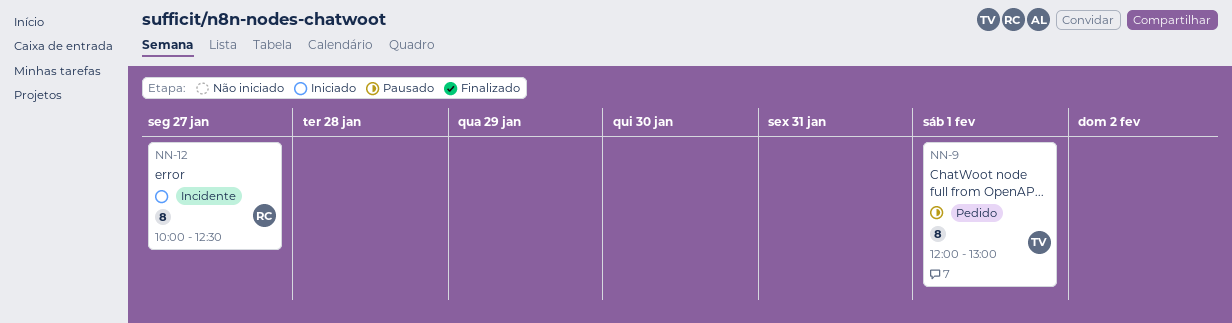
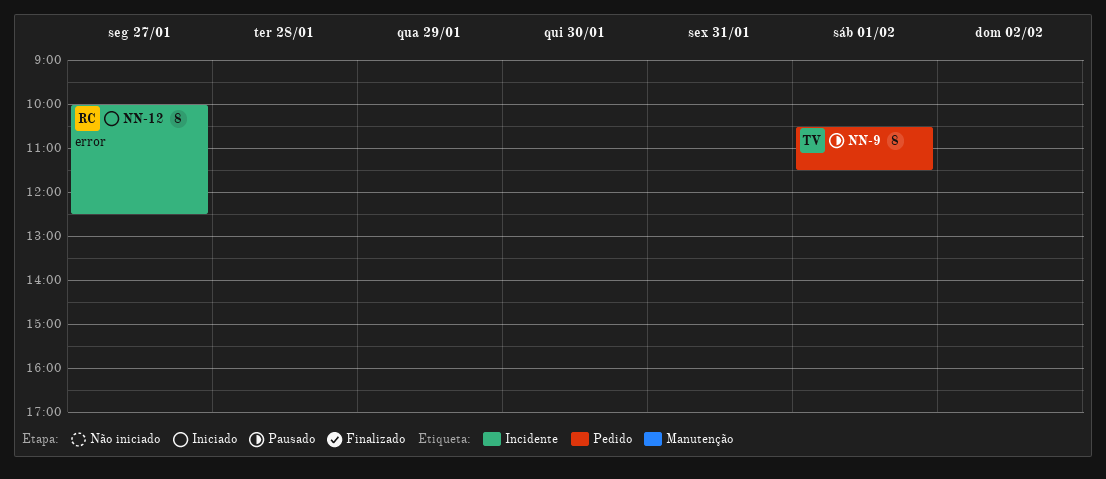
NN-9, begins: 12:00 -> 10:30
NN-9, ends: 13:00 -> 11:30

